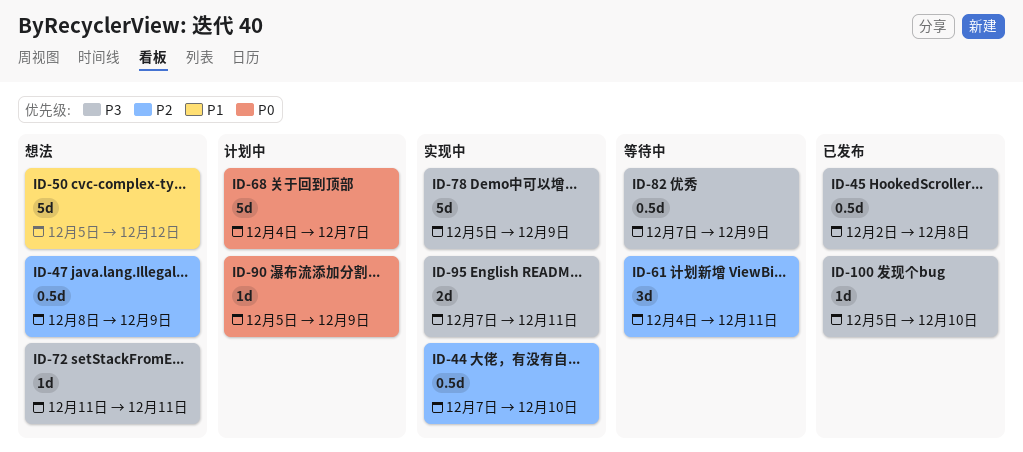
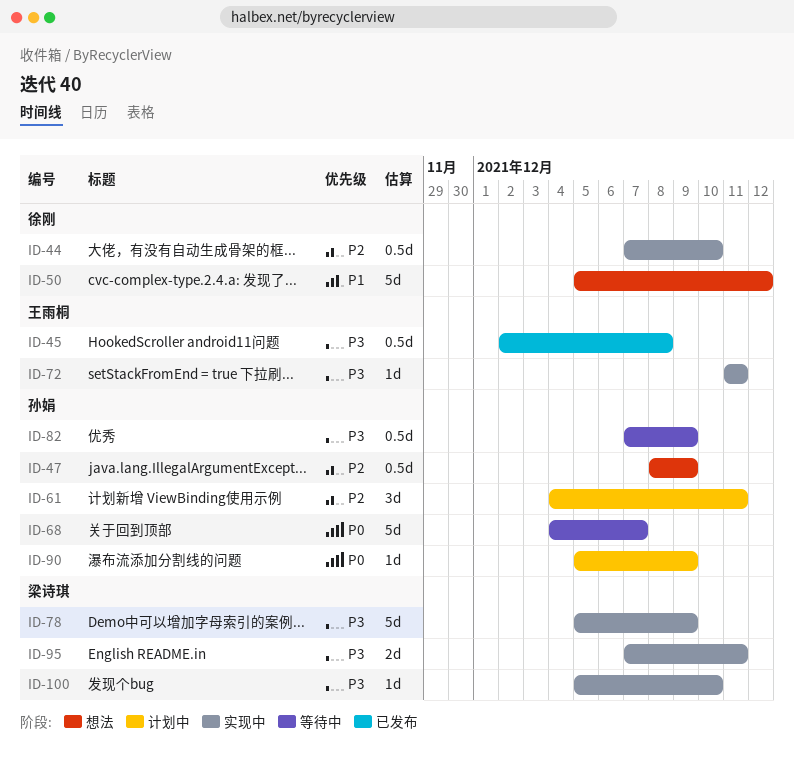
ID-61, status: 等待中 -> 计划中
ID-68, status: 计划中 -> 等待中
ID-72, status: 想法 -> 实现中
ID-100, status: 已发布 -> 实现中

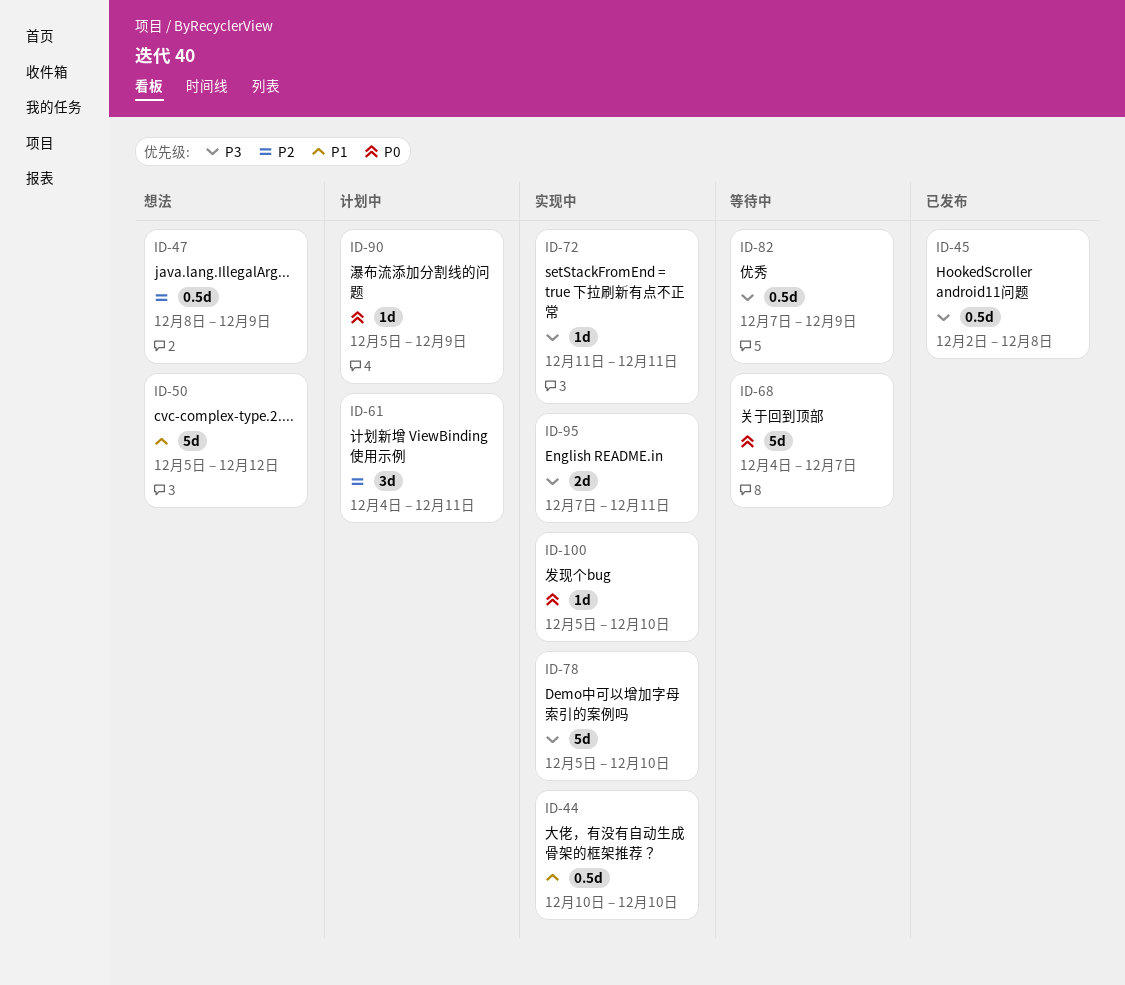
ID-44, priority: P2 -> P1
ID-44, start: Dec 7 -> Dec 10
ID-78, due: Dec 9 -> Dec 10
ID-100, priority: P3 -> P0

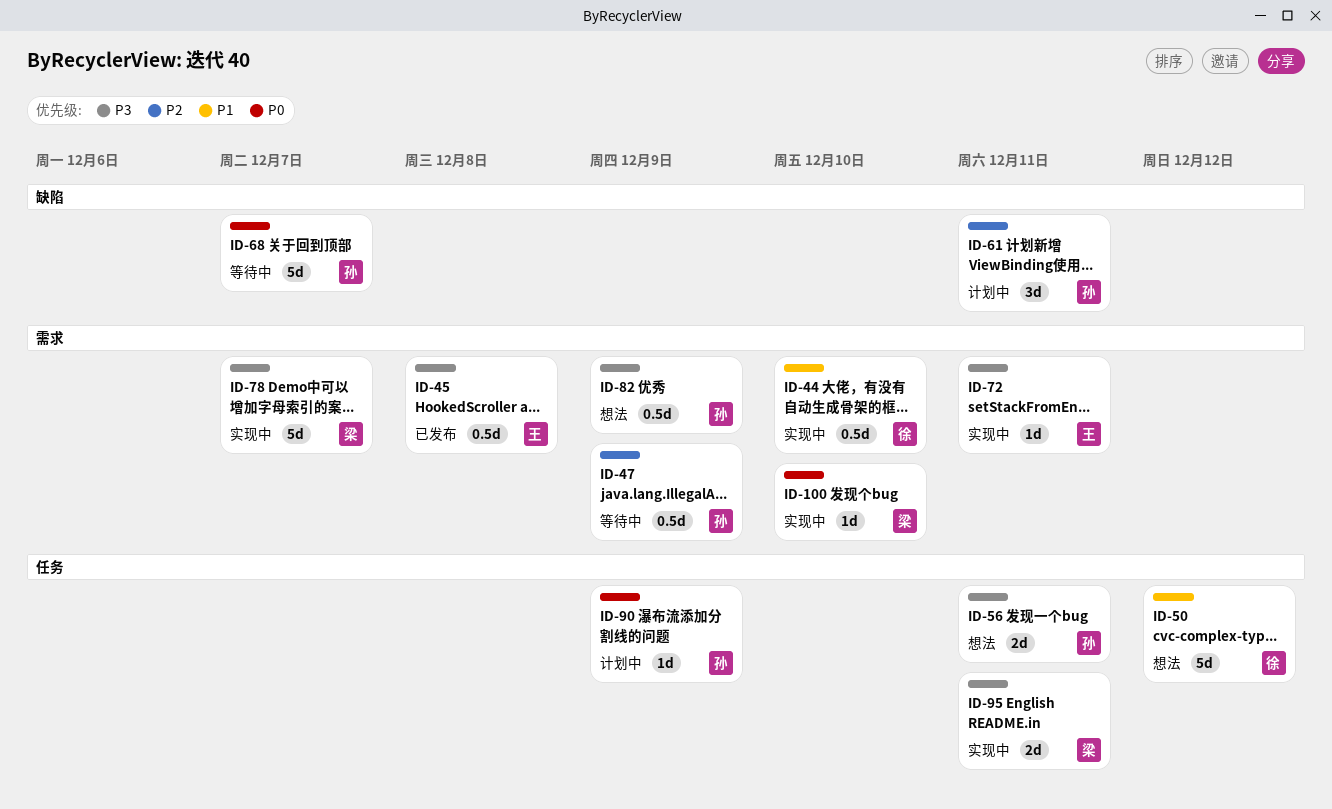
ID-47, status: 想法 -> 等待中
ID-56: none -> present
ID-78, due: Dec 10 -> Dec 7
ID-82, status: 等待中 -> 想法

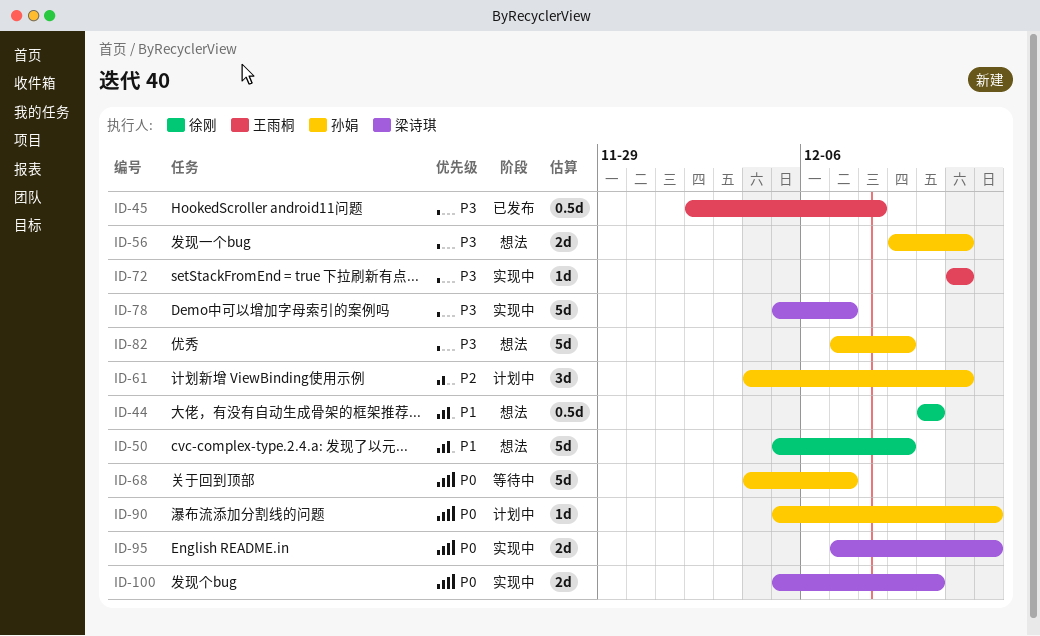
ID-44, status: 实现中 -> 想法
ID-47: present -> none
ID-50, due: Dec 12 -> Dec 9
ID-82, estimate: 0.5d -> 5d
ID-90, due: Dec 9 -> Dec 12
ID-95, priority: P3 -> P0
ID-95, due: Dec 11 -> Dec 12
ID-100, estimate: 1d -> 2d

